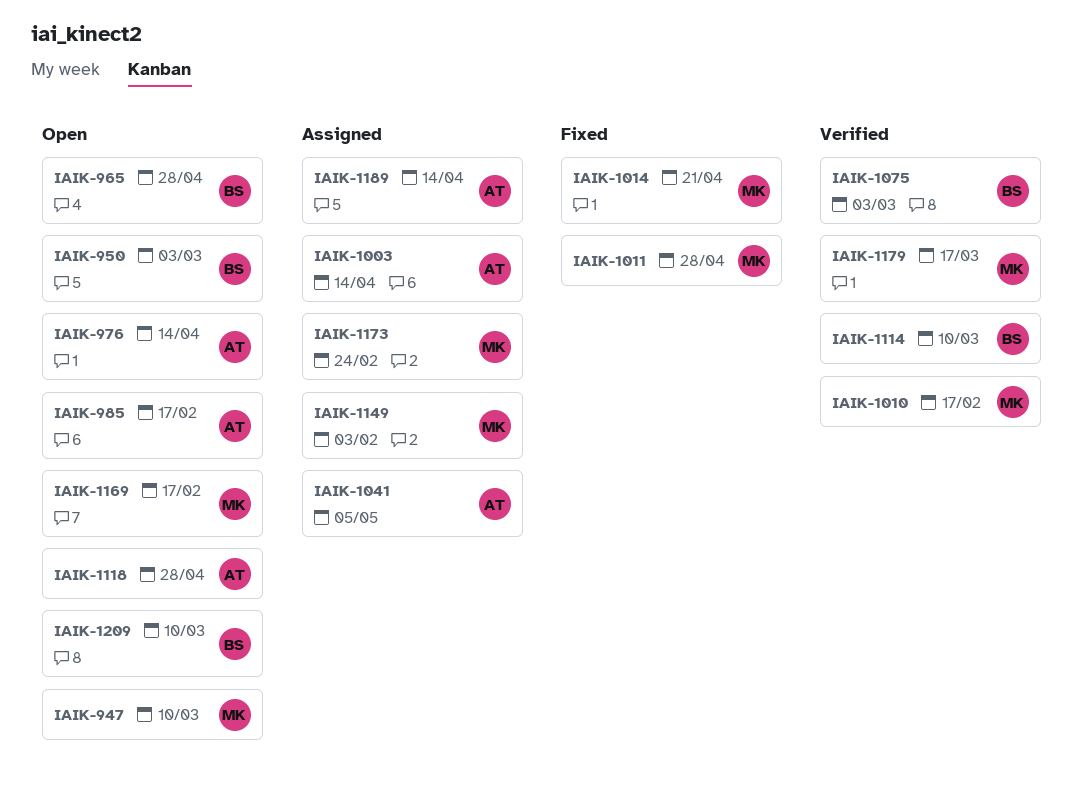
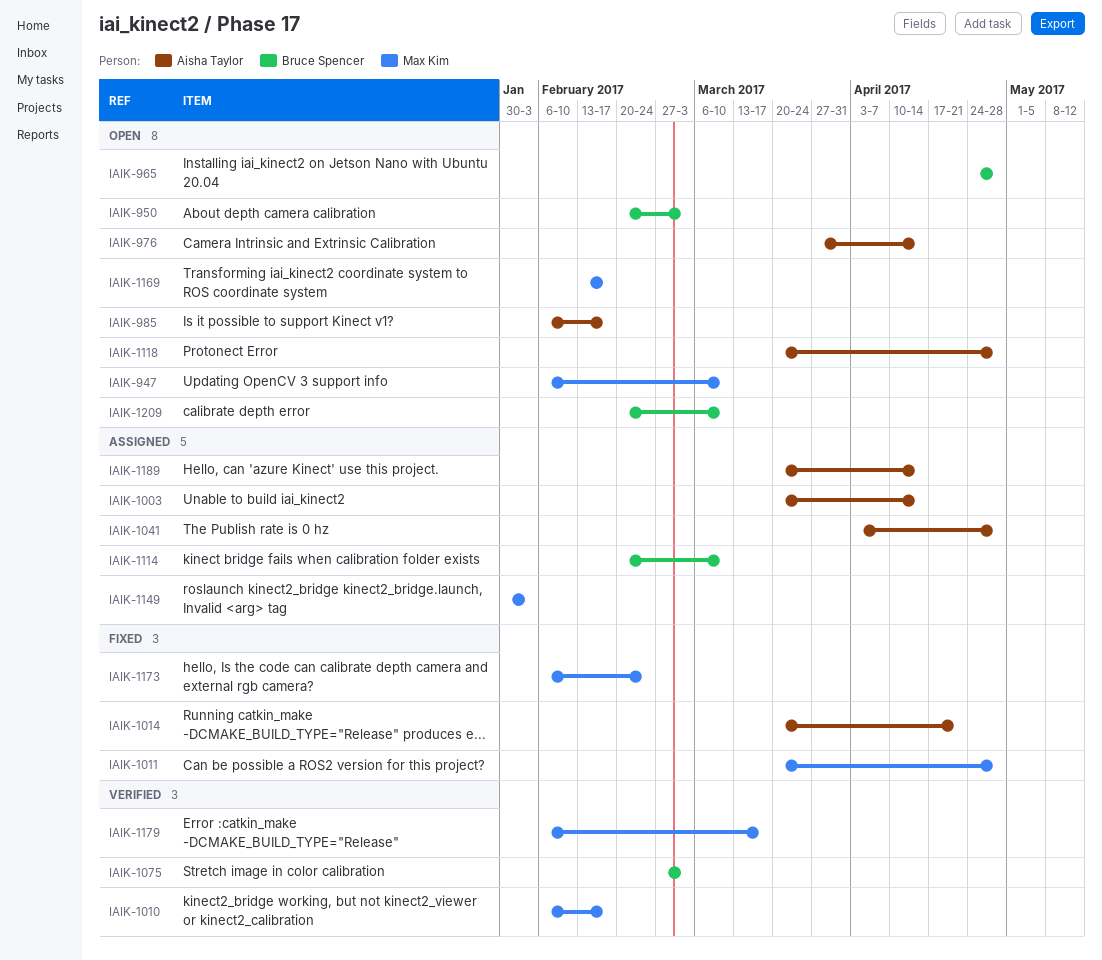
IAIK-1014, owner: Max Kim -> Aisha Taylor
IAIK-1041, due: May 5 -> Apr 28
IAIK-1114, status: Verified -> Assigned
IAIK-1173, status: Assigned -> Fixed

